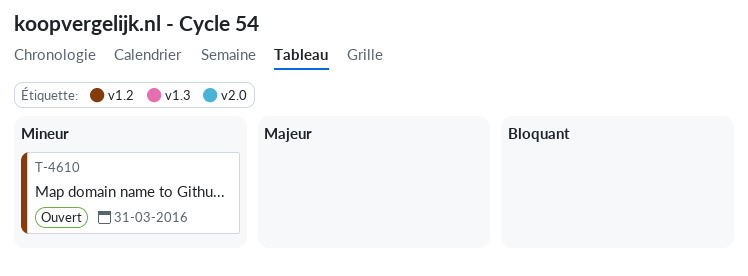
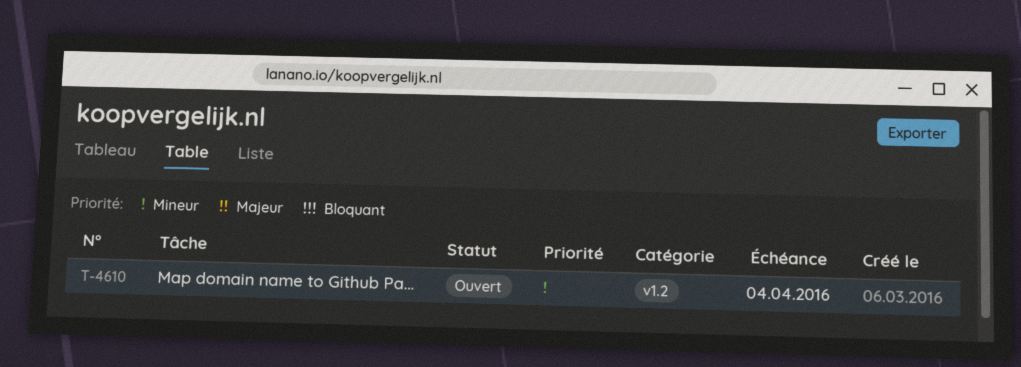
T-4610, due: Mar 31 -> Apr 4

